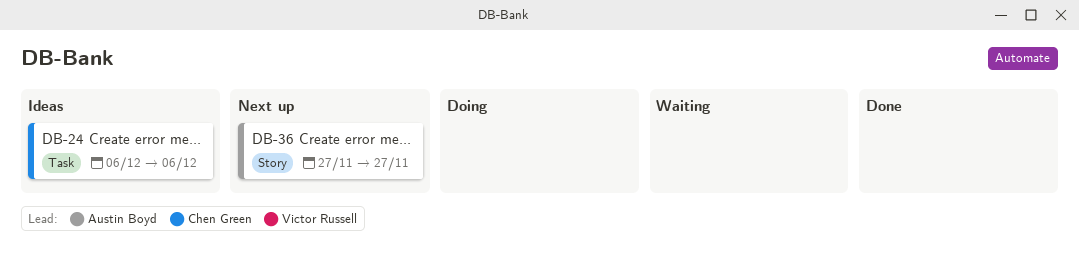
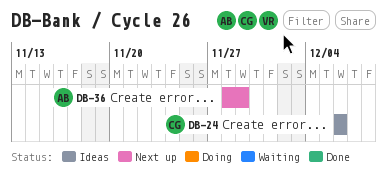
DB-36, start: Nov 27 -> Nov 28
DB-36, due: Nov 27 -> Nov 29

